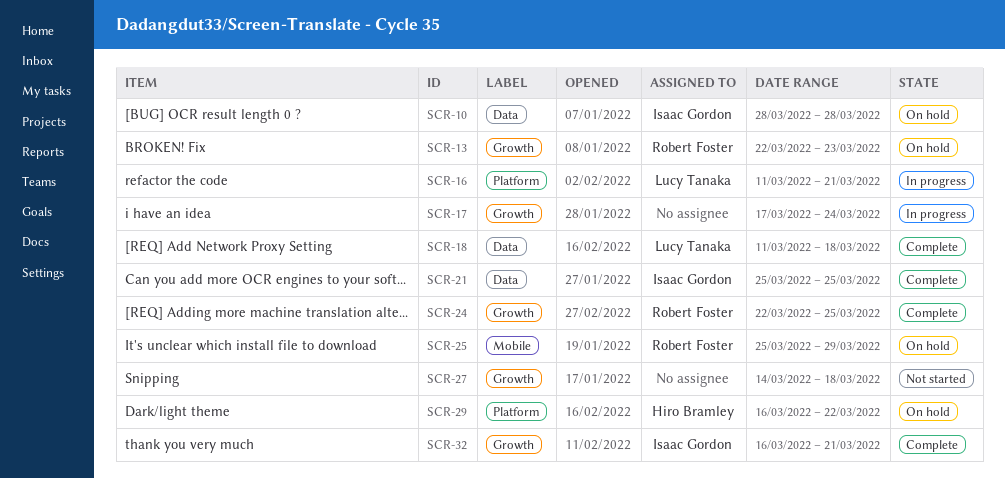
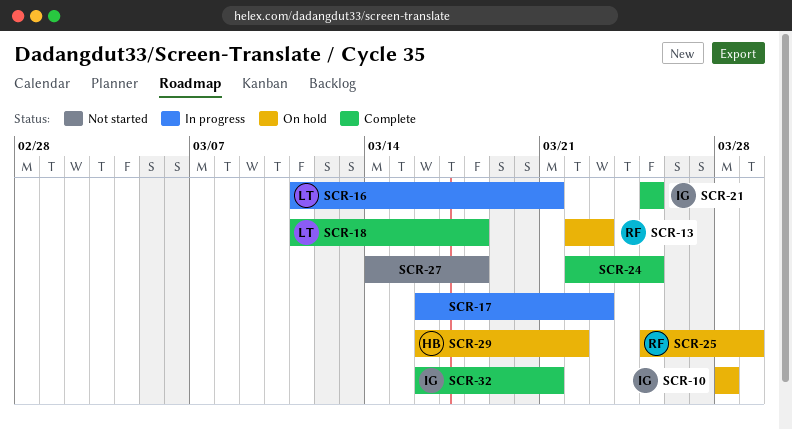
SCR-17, start: Mar 17 -> Mar 16
SCR-17, due: Mar 24 -> Mar 23
SCR-24, owner: Robert Foster -> none

